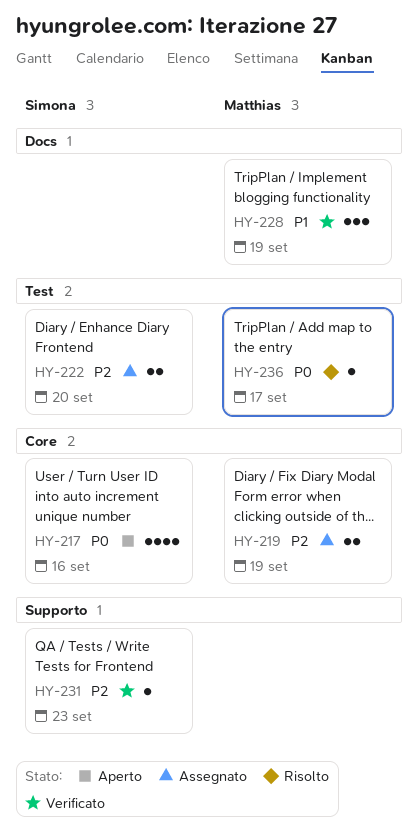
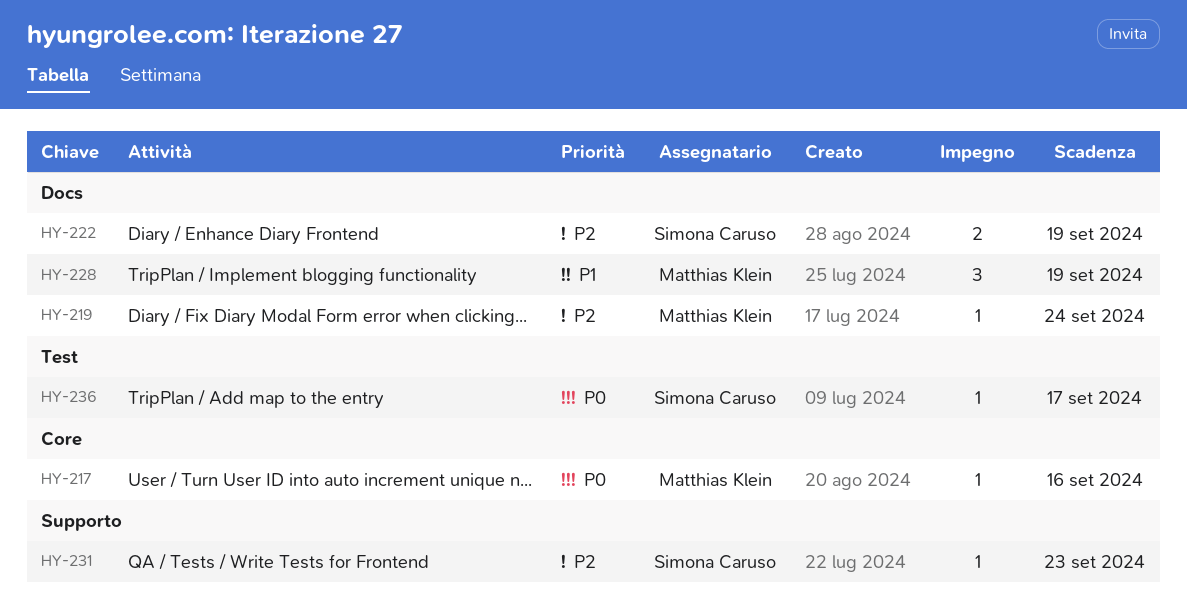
HY-217, owner: Simona Caruso -> Matthias Klein
HY-217, estimate: 4 -> 1
HY-219, label: Core -> Docs
HY-219, estimate: 2 -> 1
HY-219, due: Sep 19 -> Sep 24
HY-222, label: Test -> Docs
HY-222, due: Sep 20 -> Sep 19
HY-236, owner: Matthias Klein -> Simona Caruso

